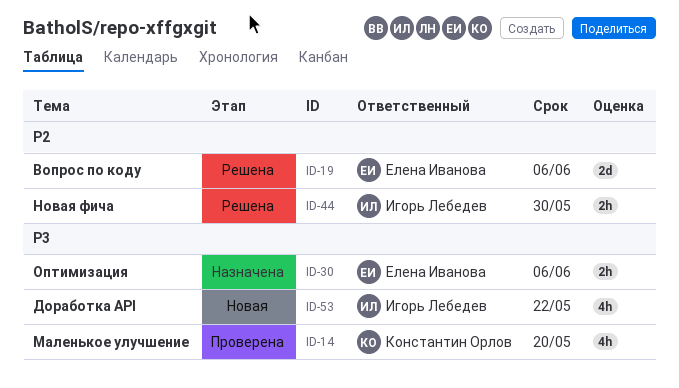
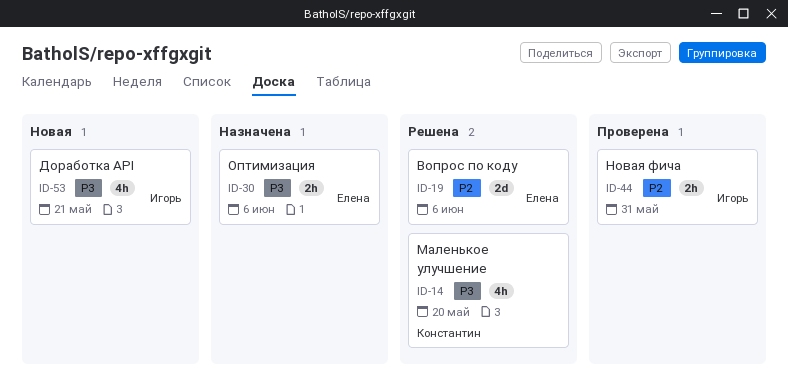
ID-14, status: Проверена -> Решена
ID-44, status: Решена -> Проверена
ID-44, due: May 30 -> May 31
ID-53, due: May 22 -> May 21

